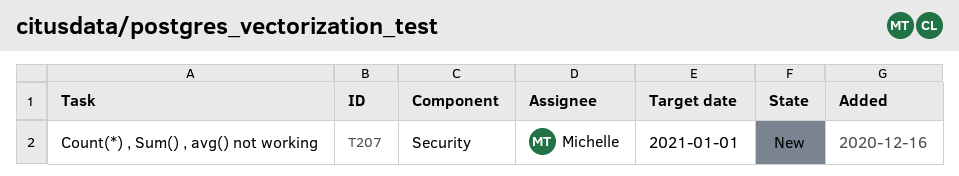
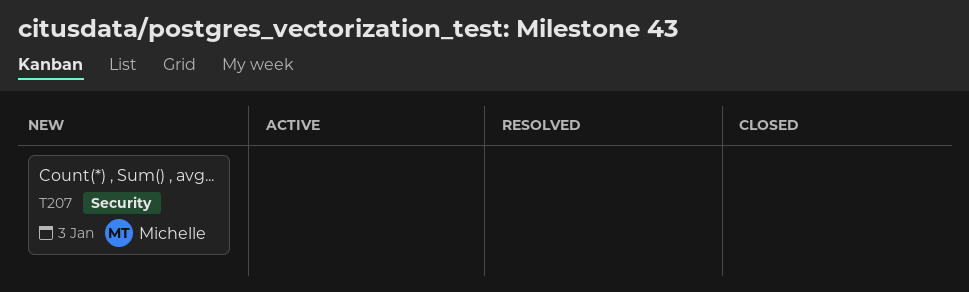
T207, due: Jan 1 -> Jan 3

